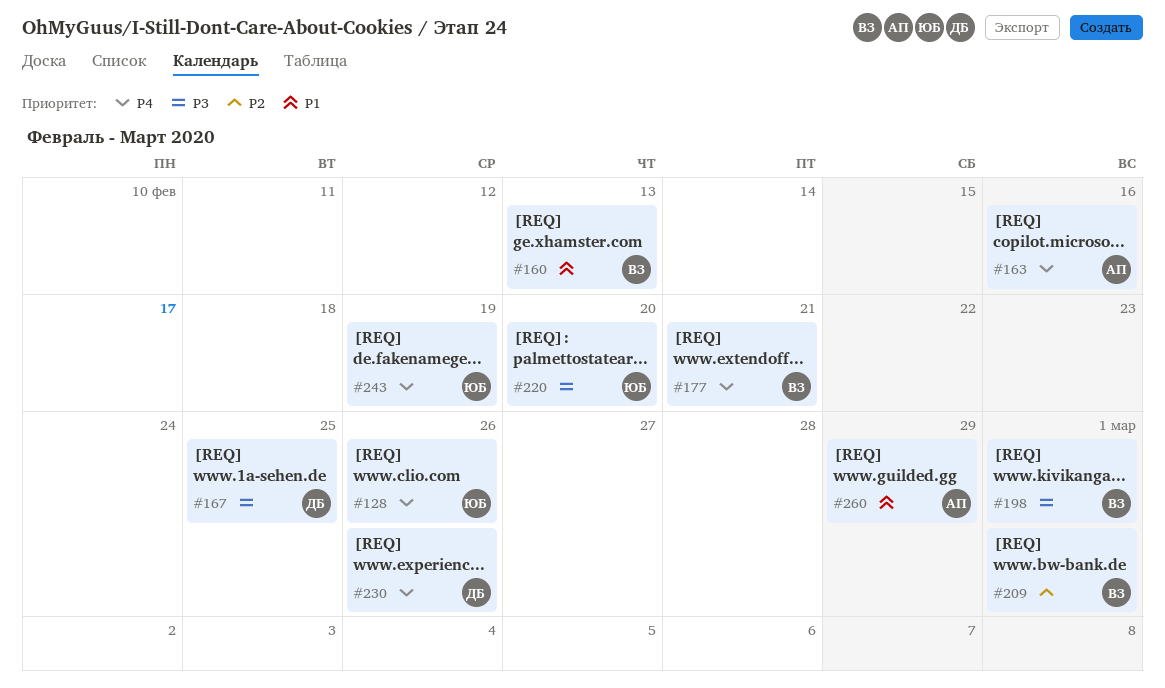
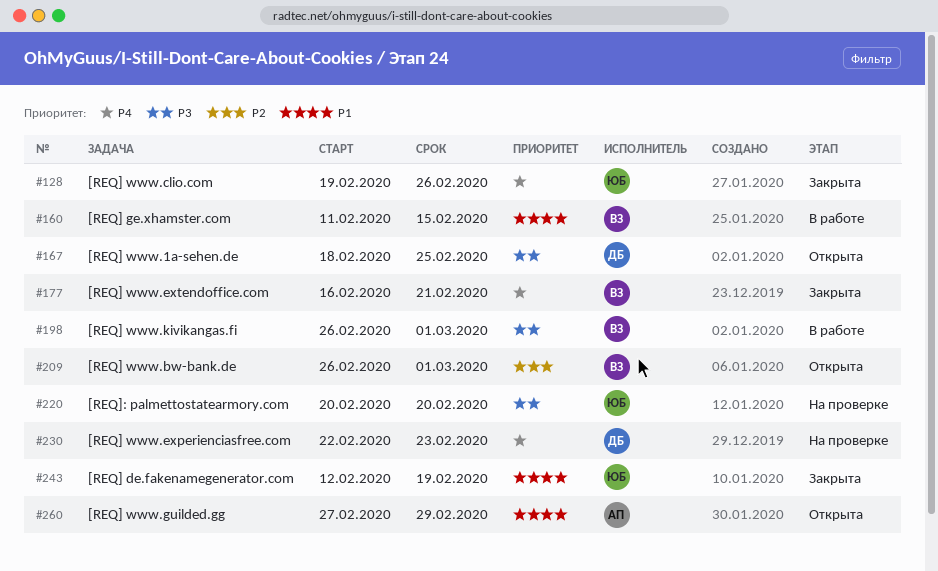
#160, due: Feb 13 -> Feb 15
#163: present -> none
#230, due: Feb 26 -> Feb 23
#243, priority: P4 -> P1

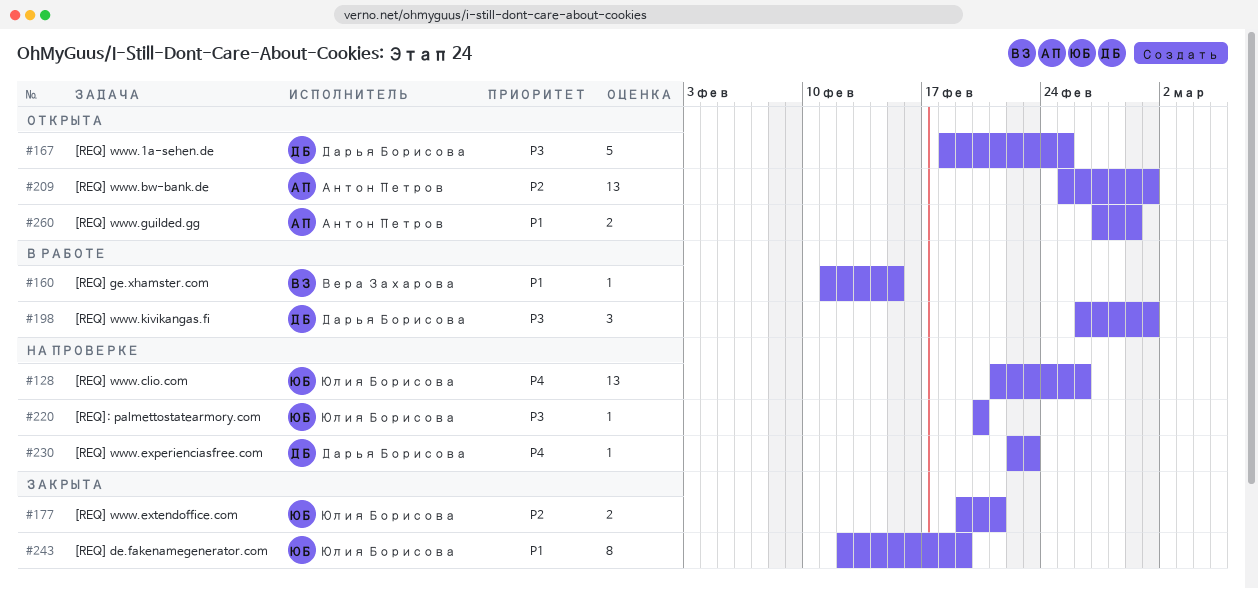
#128, status: Закрыта -> На проверке
#128, start: Feb 19 -> Feb 21
#177, owner: Вера Захарова -> Юлия Борисова
#177, priority: P4 -> P2
#177, start: Feb 16 -> Feb 19
#198, owner: Вера Захарова -> Дарья Борисова
#209, owner: Вера Захарова -> Антон Петров
#209, start: Feb 26 -> Feb 25

